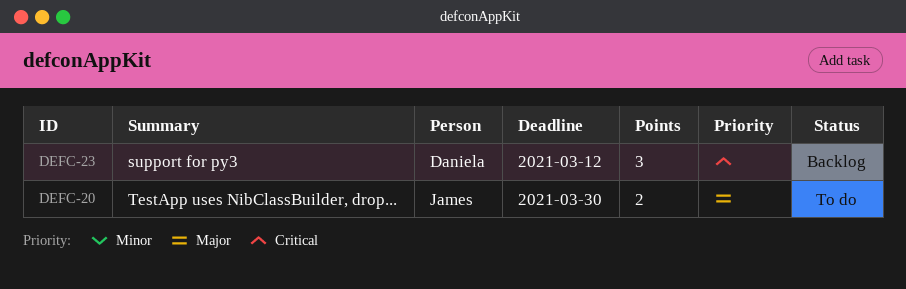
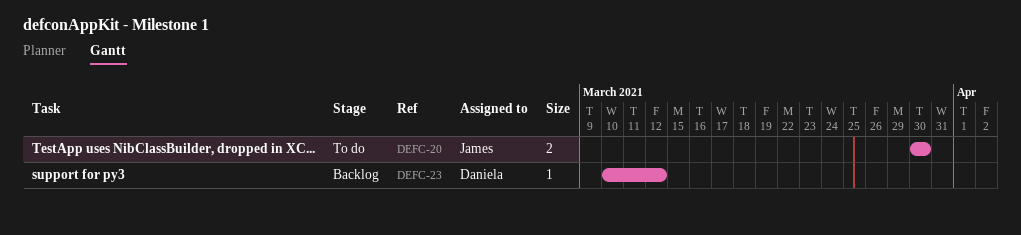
DEFC-23, estimate: 3 -> 1

